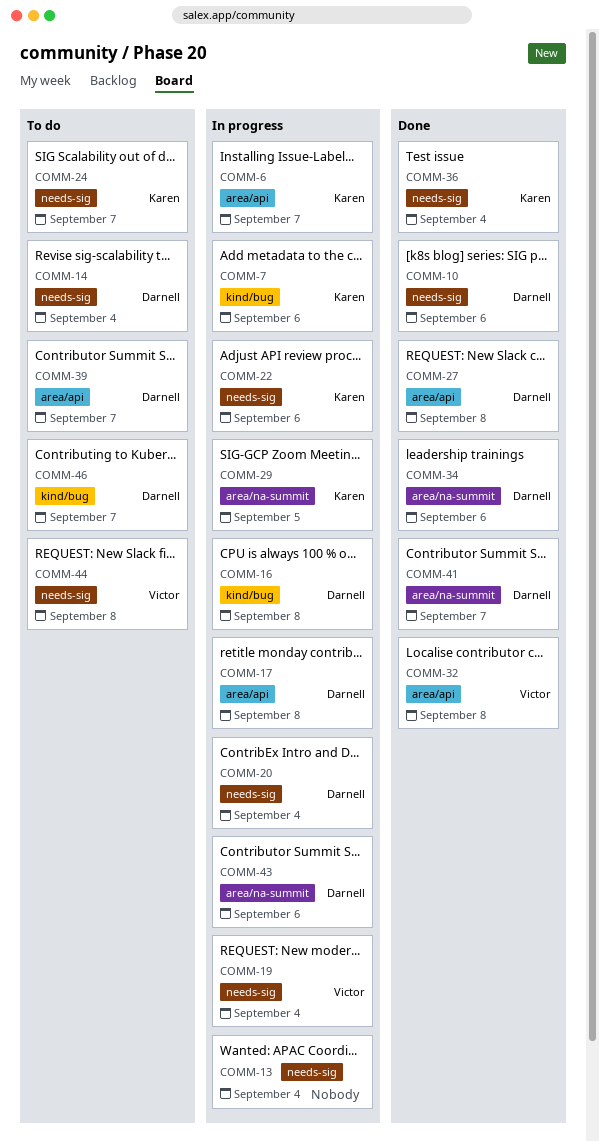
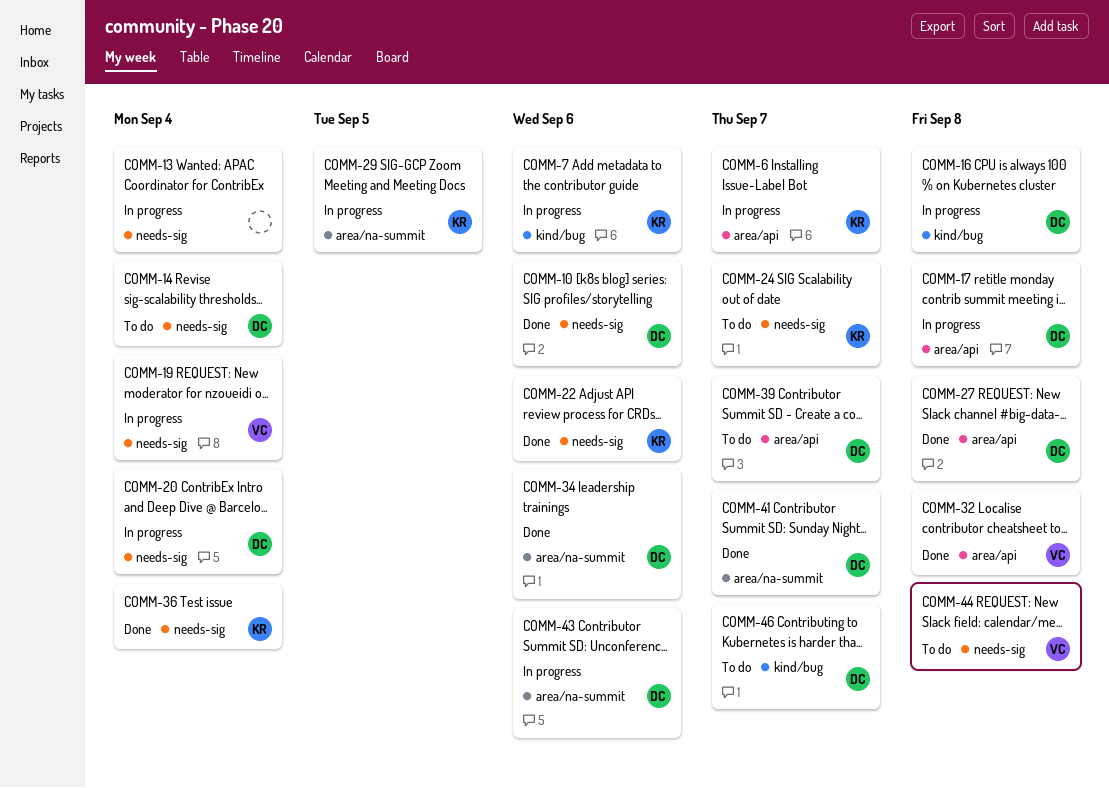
COMM-22, status: In progress -> Done

